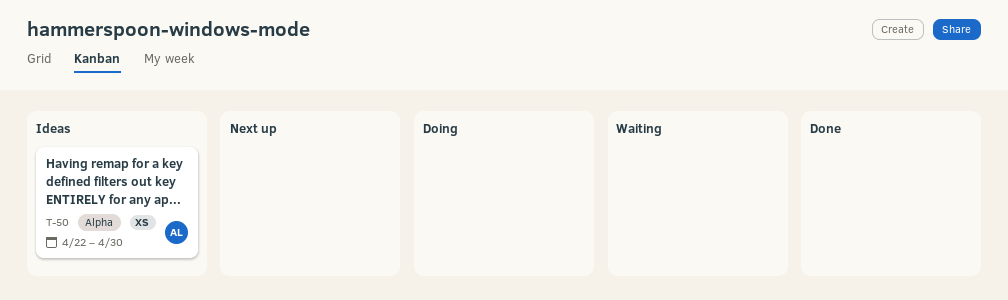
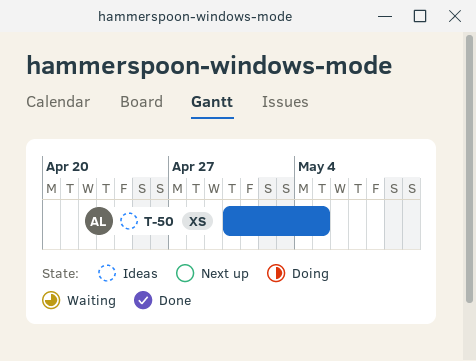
T-50, start: Apr 22 -> Apr 30
T-50, due: Apr 30 -> May 5

